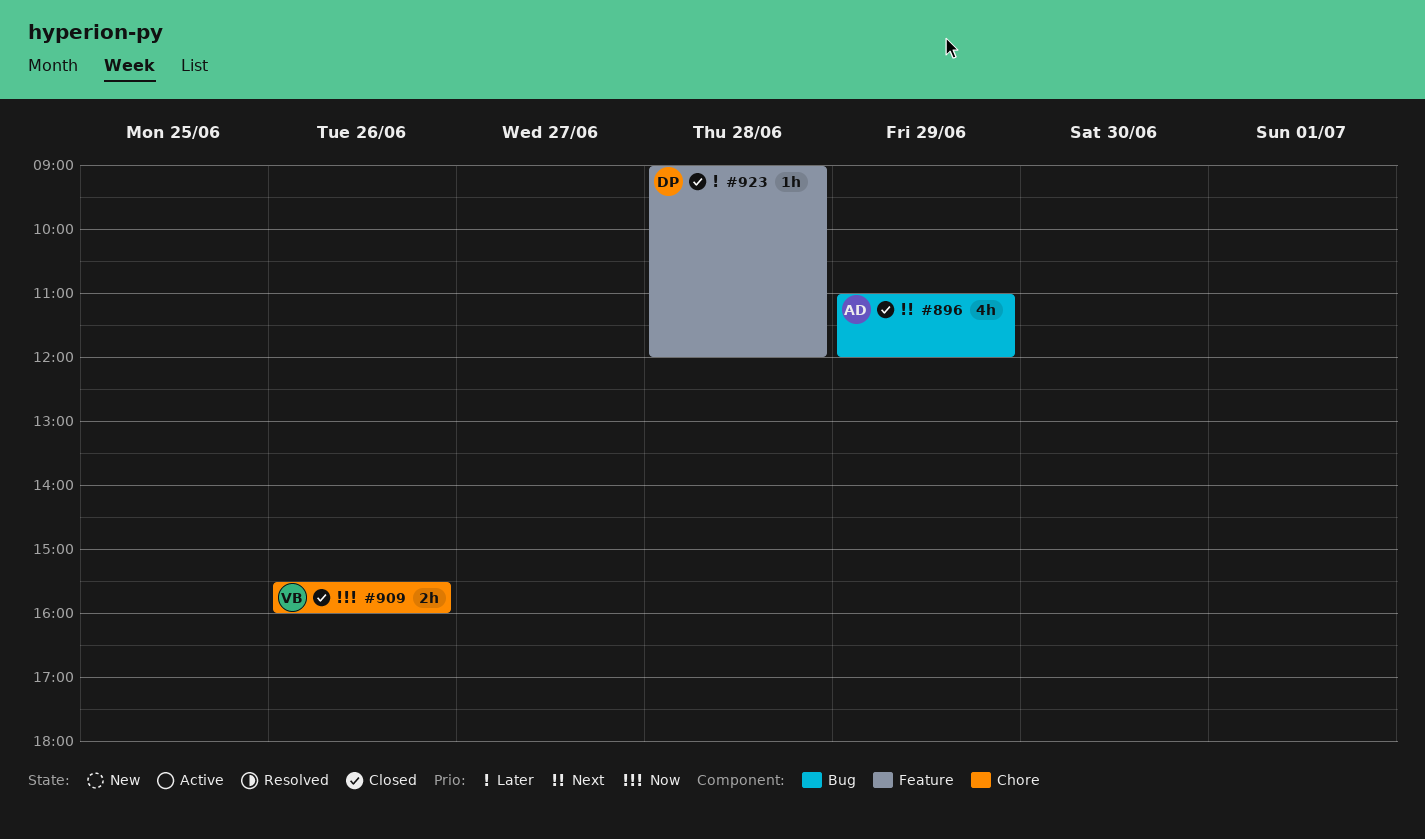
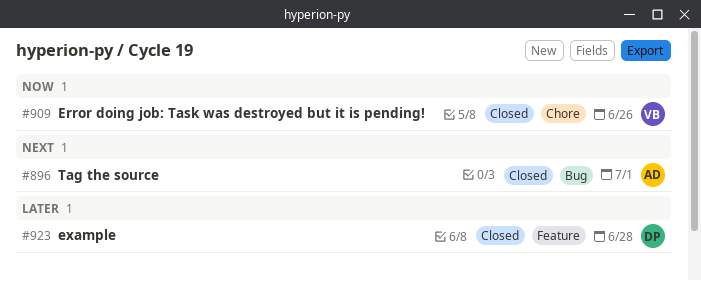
#896, day: Jun 29 -> Jul 1

